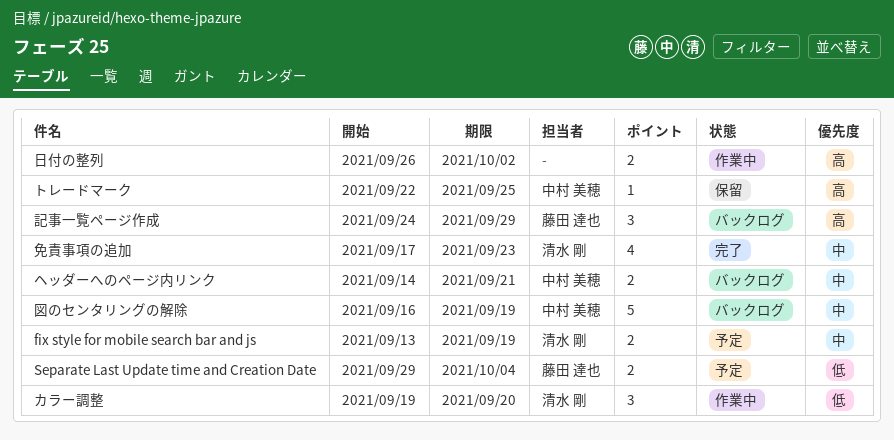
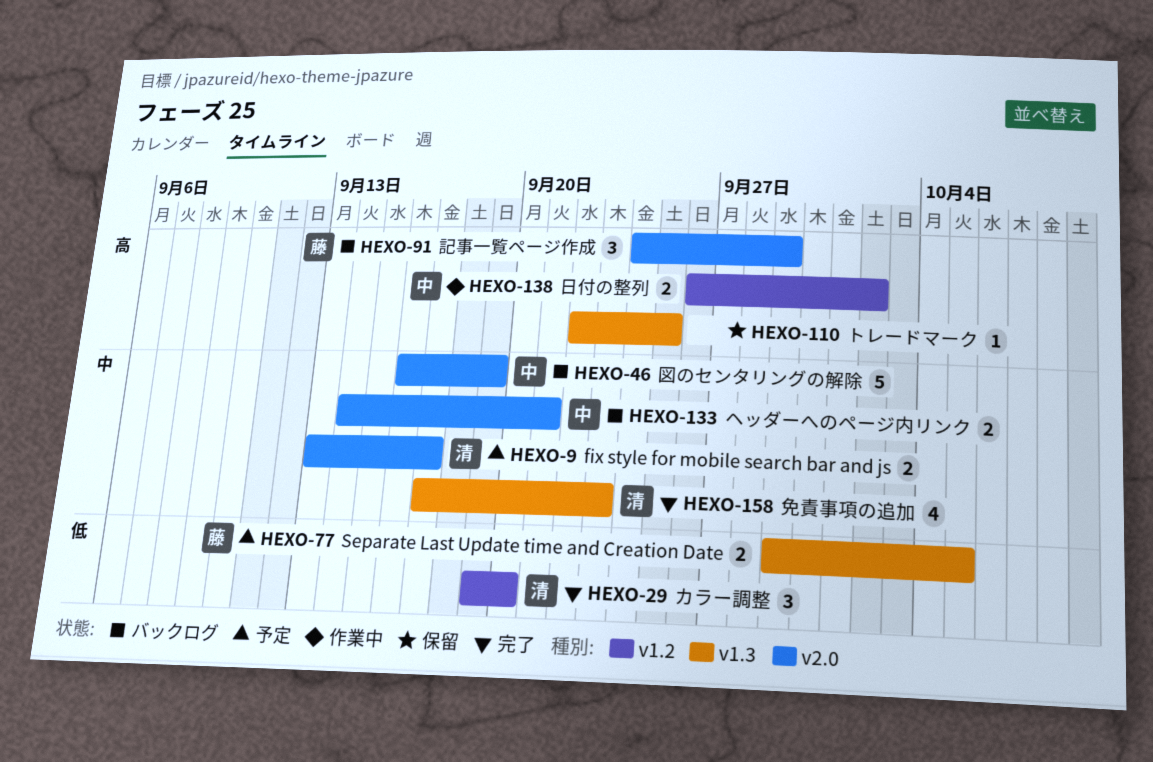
fix style for mobile search bar and js, due: Sep 19 -> Sep 17
Separate Last Update time and Creation Date, due: Oct 4 -> Oct 5
カラー調整, status: 作業中 -> 完了
トレードマーク, owner: 中村 美穂 -> none
日付の整列, owner: none -> 中村 美穂

